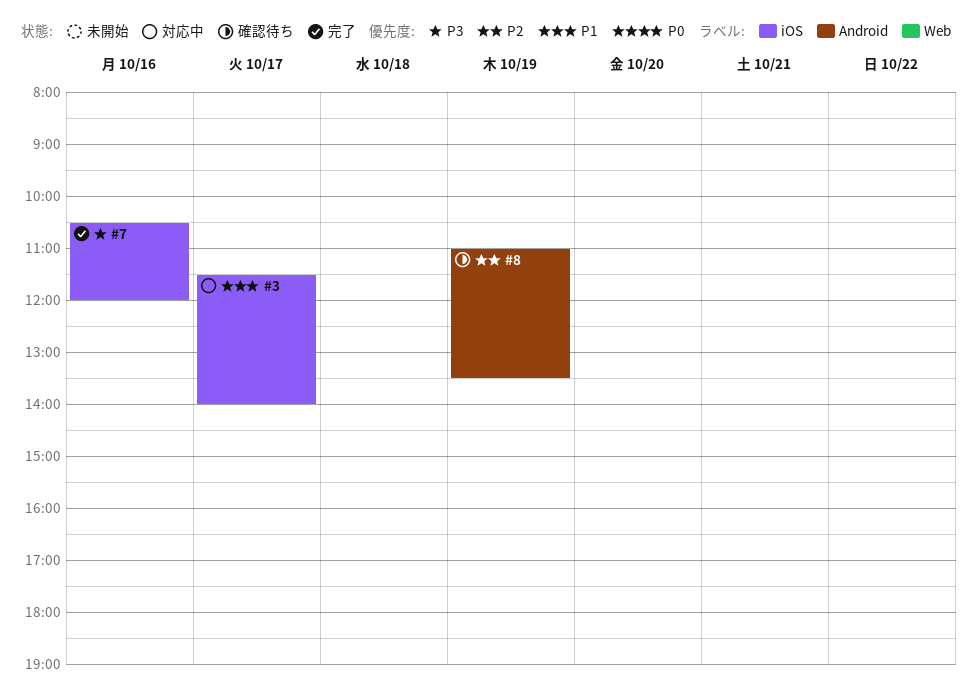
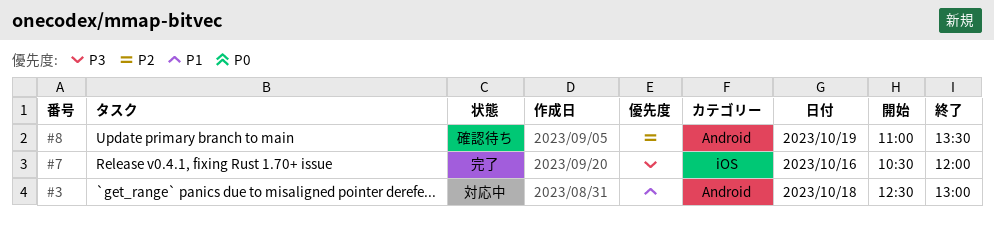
#3, label: iOS -> Android
#3, day: Oct 17 -> Oct 18
#3, begins: 11:30 -> 12:30
#3, ends: 14:00 -> 13:00

